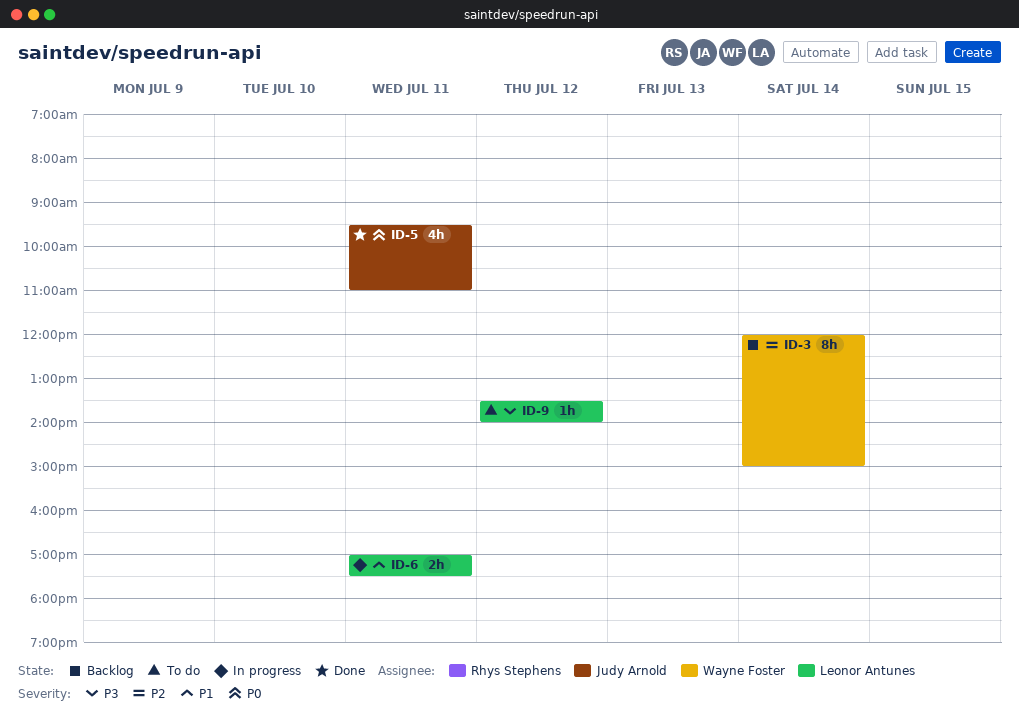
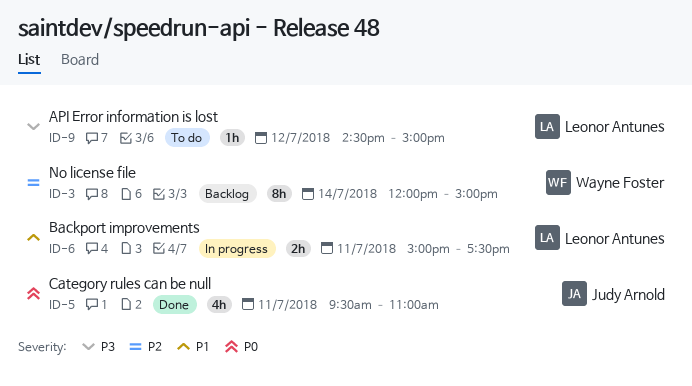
ID-6, begins: 17:00 -> 15:00
ID-9, begins: 13:30 -> 14:30
ID-9, ends: 14:00 -> 15:00

